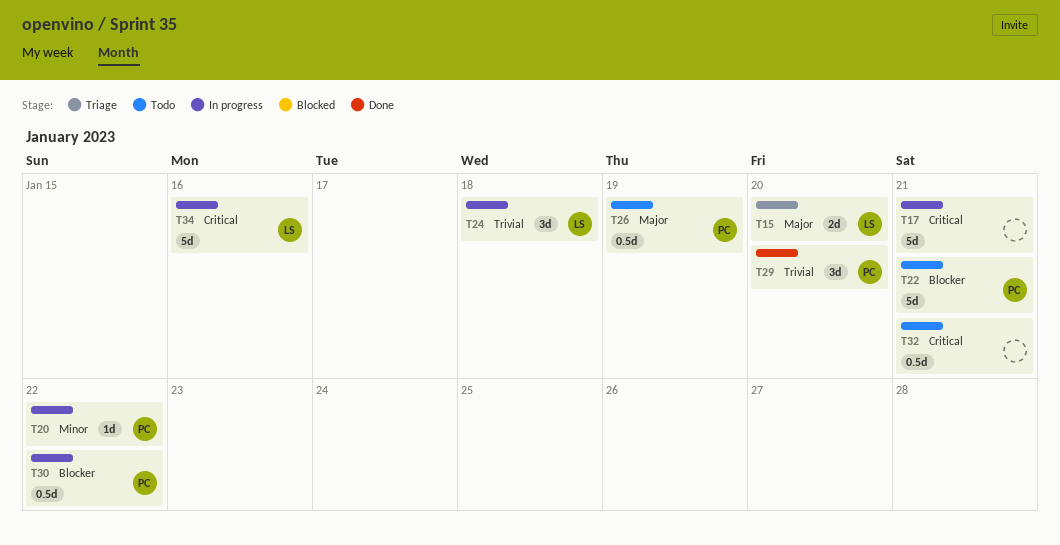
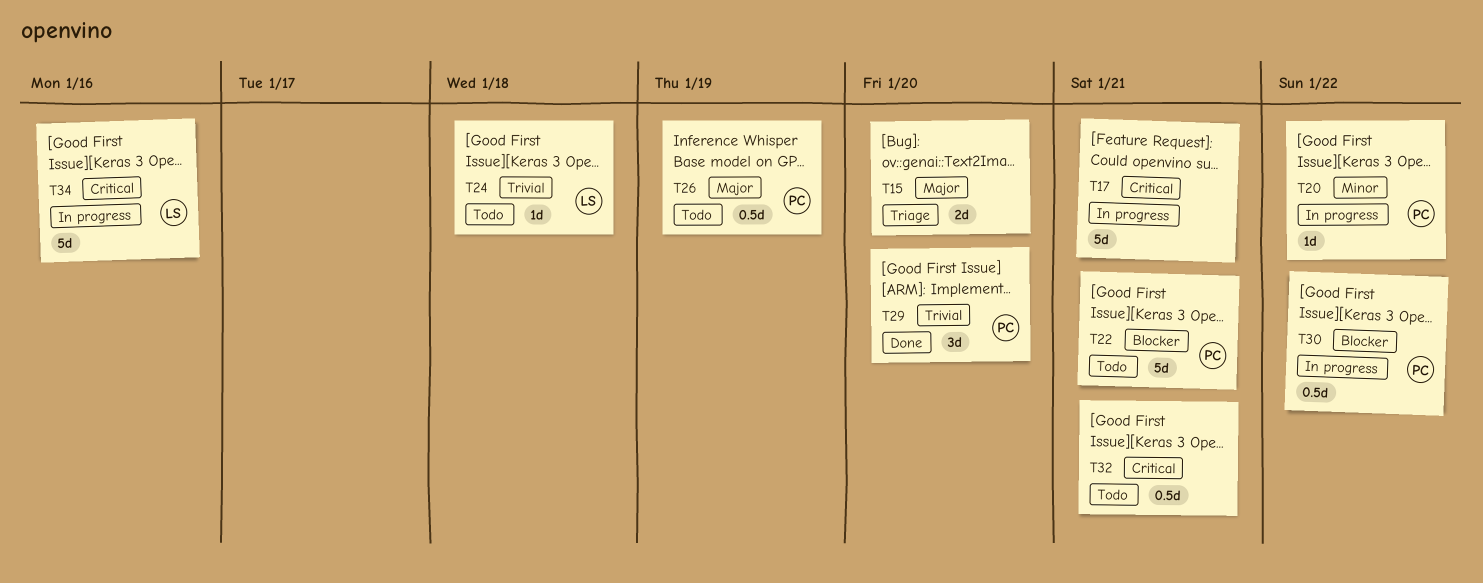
T15, owner: LS -> none
T24, status: In progress -> Todo
T24, estimate: 3d -> 1d

